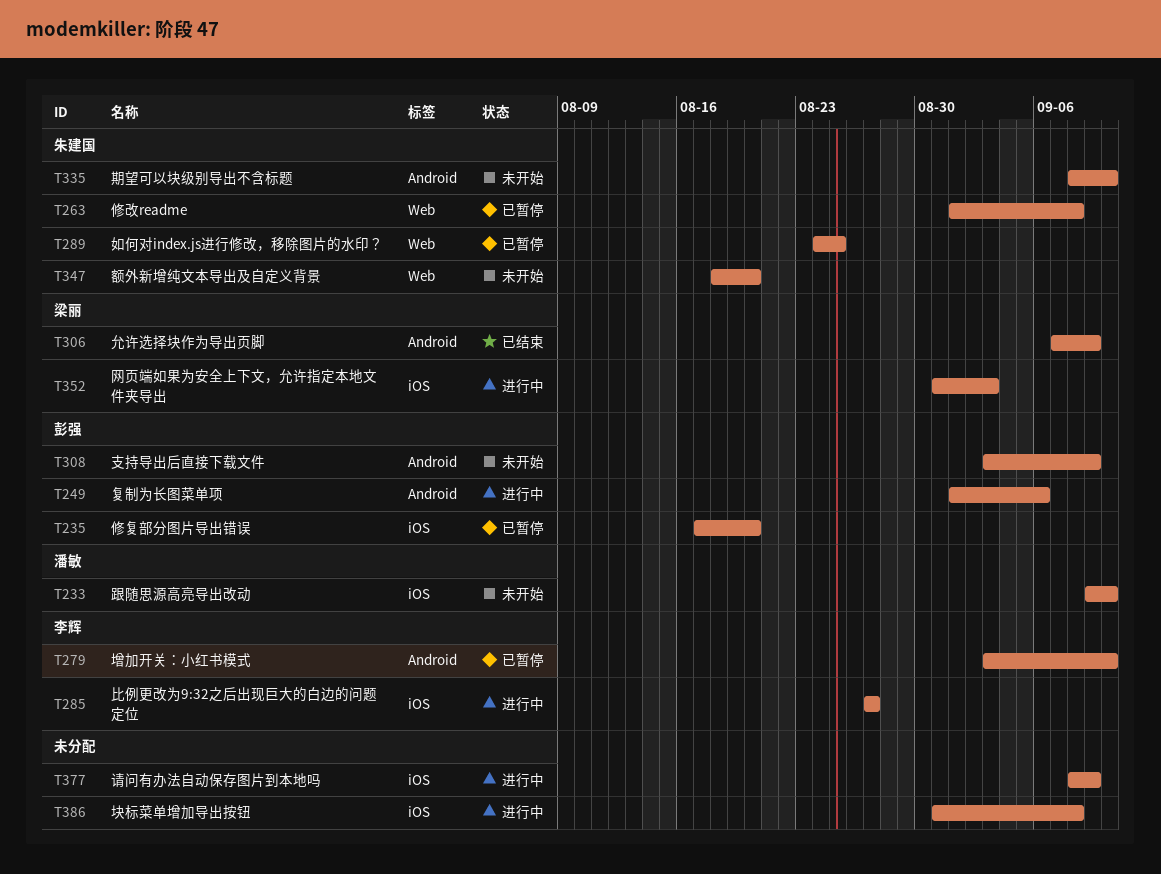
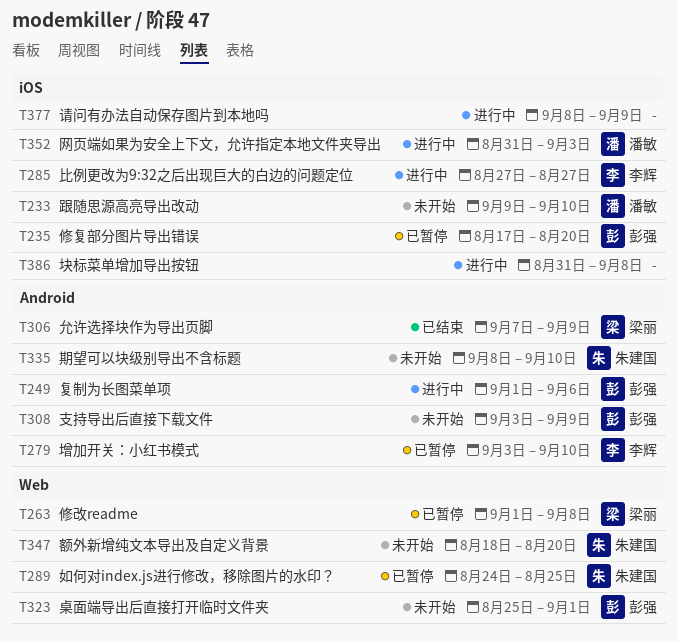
T263, owner: 朱建国 -> 梁丽
T323: none -> present
T352, owner: 梁丽 -> 潘敏

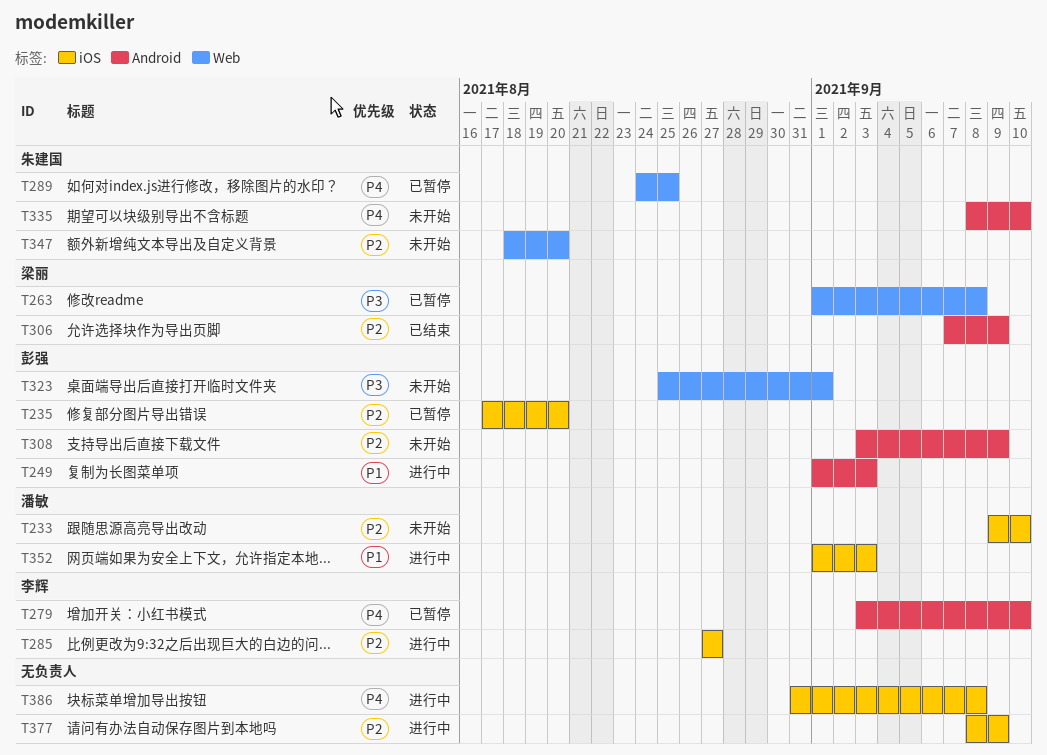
T249, due: Sep 6 -> Sep 3
T352, start: Aug 31 -> Sep 1

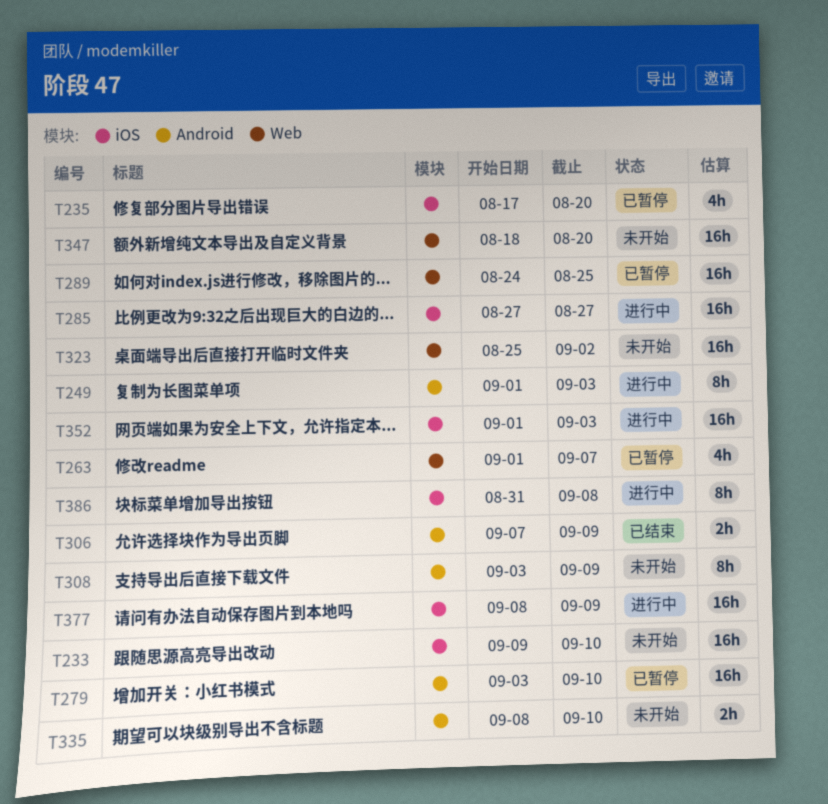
T263, due: Sep 8 -> Sep 7
T323, due: Sep 1 -> Sep 2

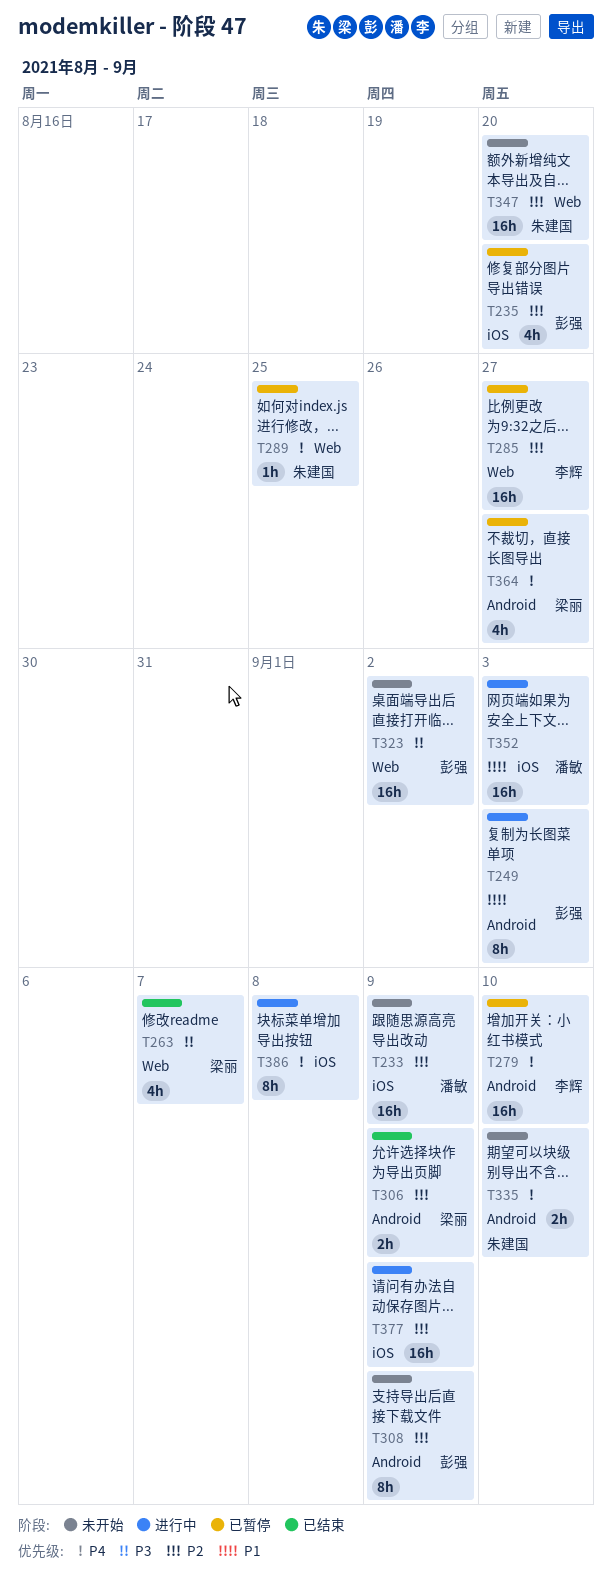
T233, due: Sep 10 -> Sep 9
T263, status: 已暂停 -> 已结束
T285, status: 进行中 -> 已暂停
T285, label: iOS -> Web
T289, estimate: 16h -> 1h
T364: none -> present

